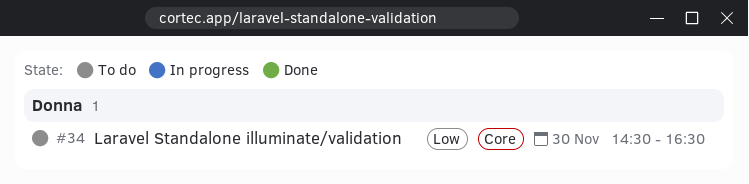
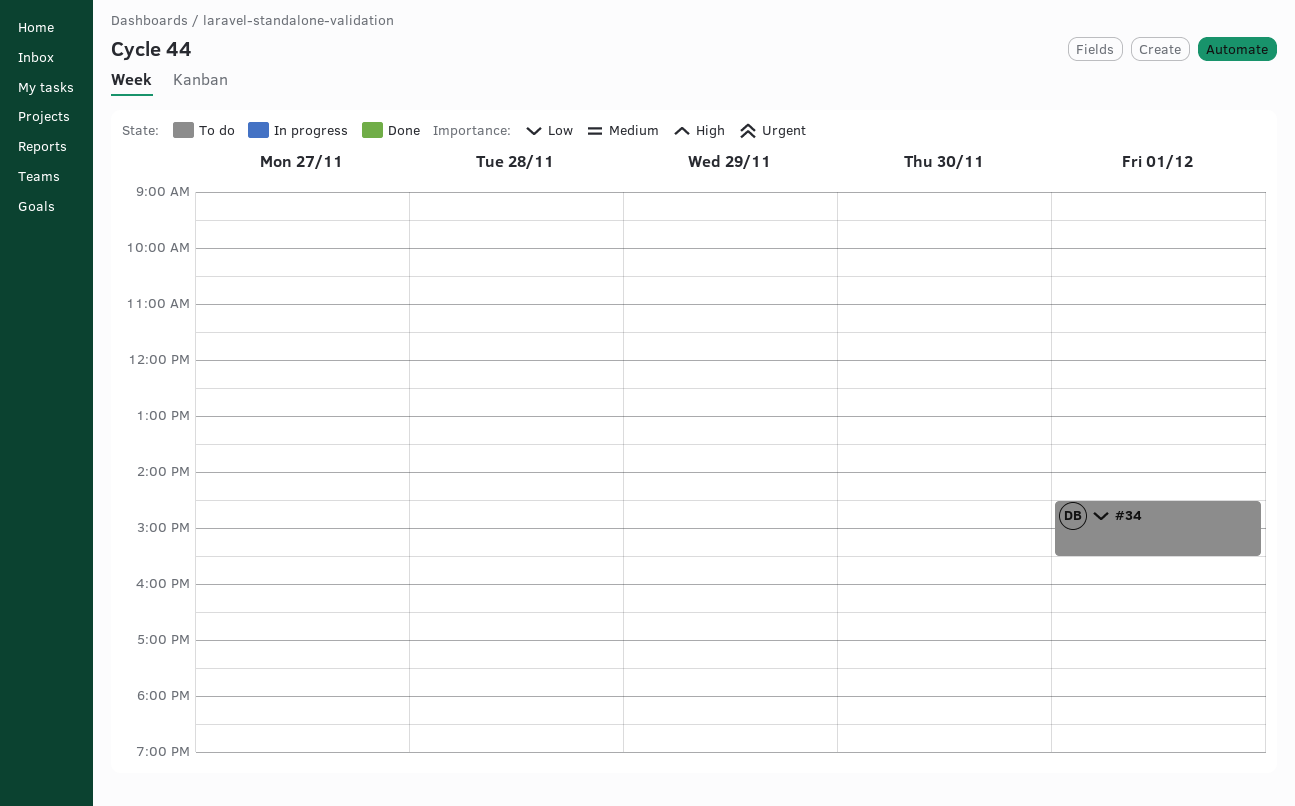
#34, day: Nov 30 -> Dec 1
#34, ends: 16:30 -> 15:30

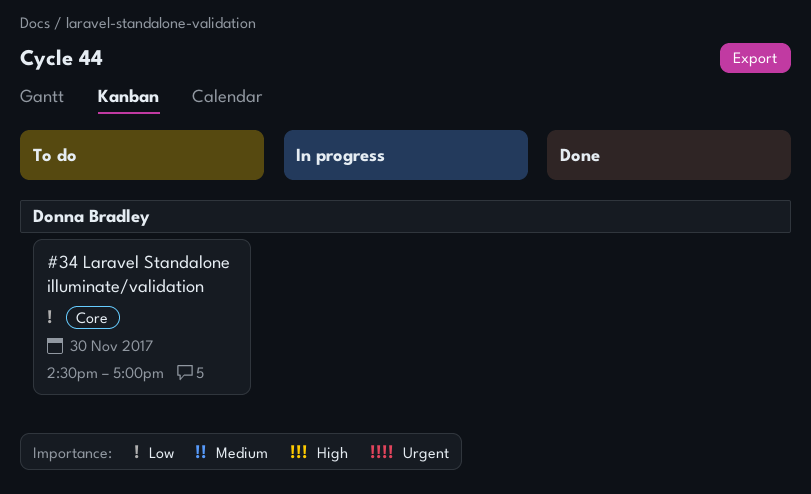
#34, day: Dec 1 -> Nov 30
#34, ends: 15:30 -> 17:00

